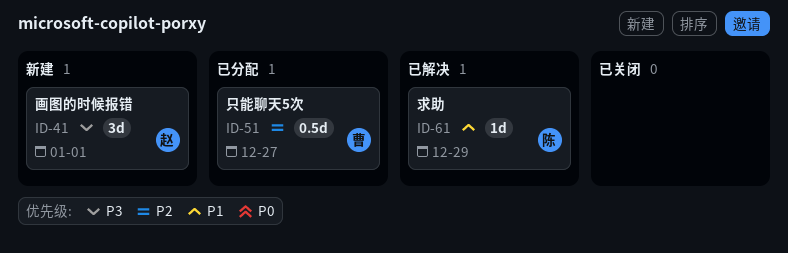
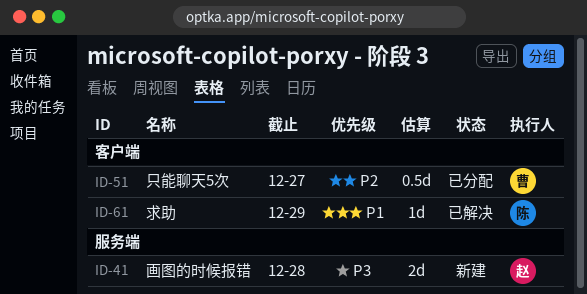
ID-41, estimate: 3d -> 2d
ID-41, due: Jan 1 -> Dec 28

